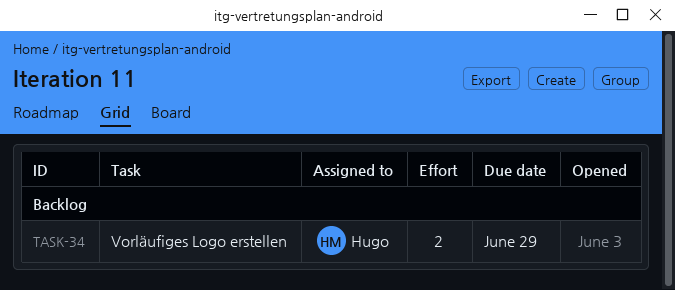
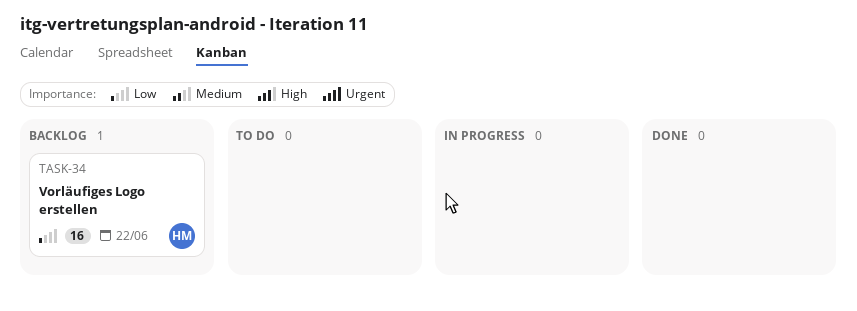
TASK-34, estimate: 2 -> 16
TASK-34, due: Jun 29 -> Jun 22

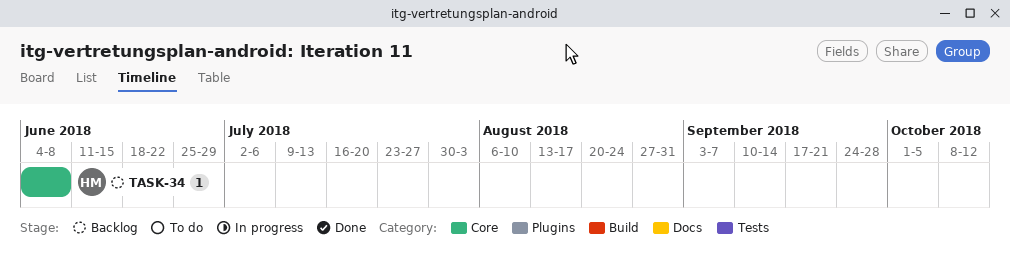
TASK-34, estimate: 16 -> 1
TASK-34, due: Jun 22 -> Jun 8

